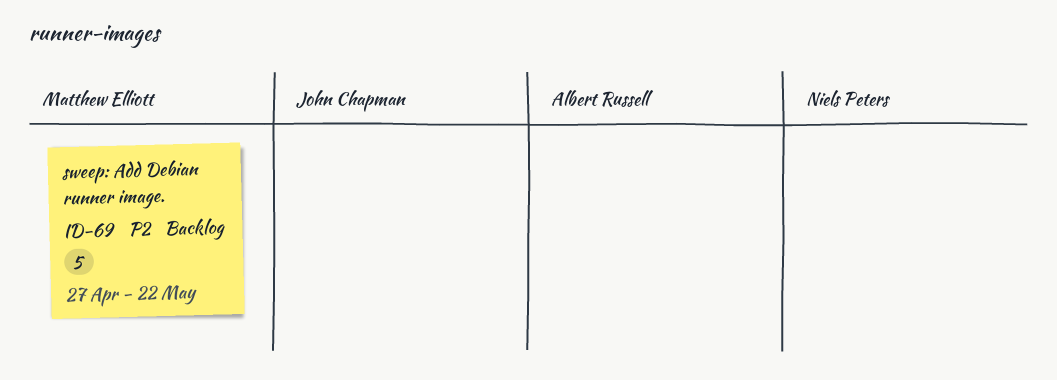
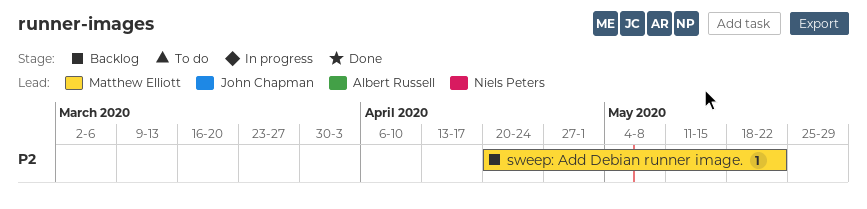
sweep: Add Debian runner image., estimate: 5 -> 1
sweep: Add Debian runner image., start: Apr 27 -> Apr 20

